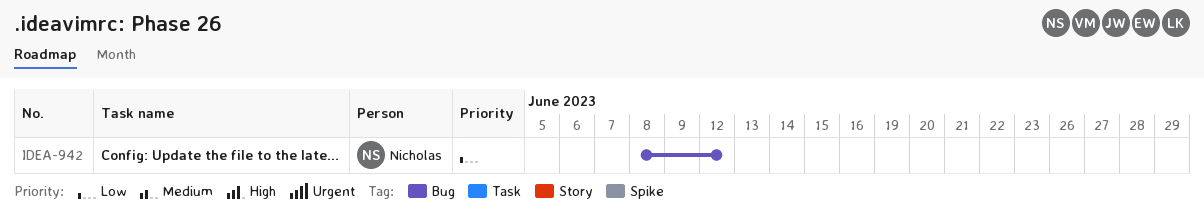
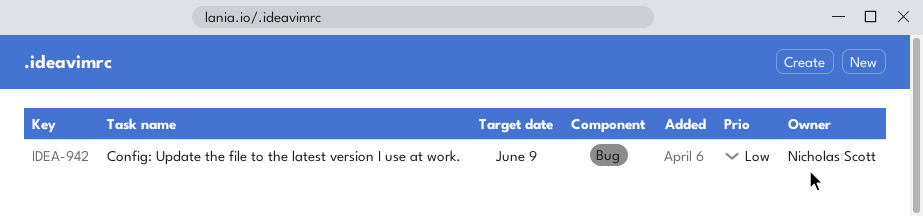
IDEA-942, due: Jun 12 -> Jun 9

